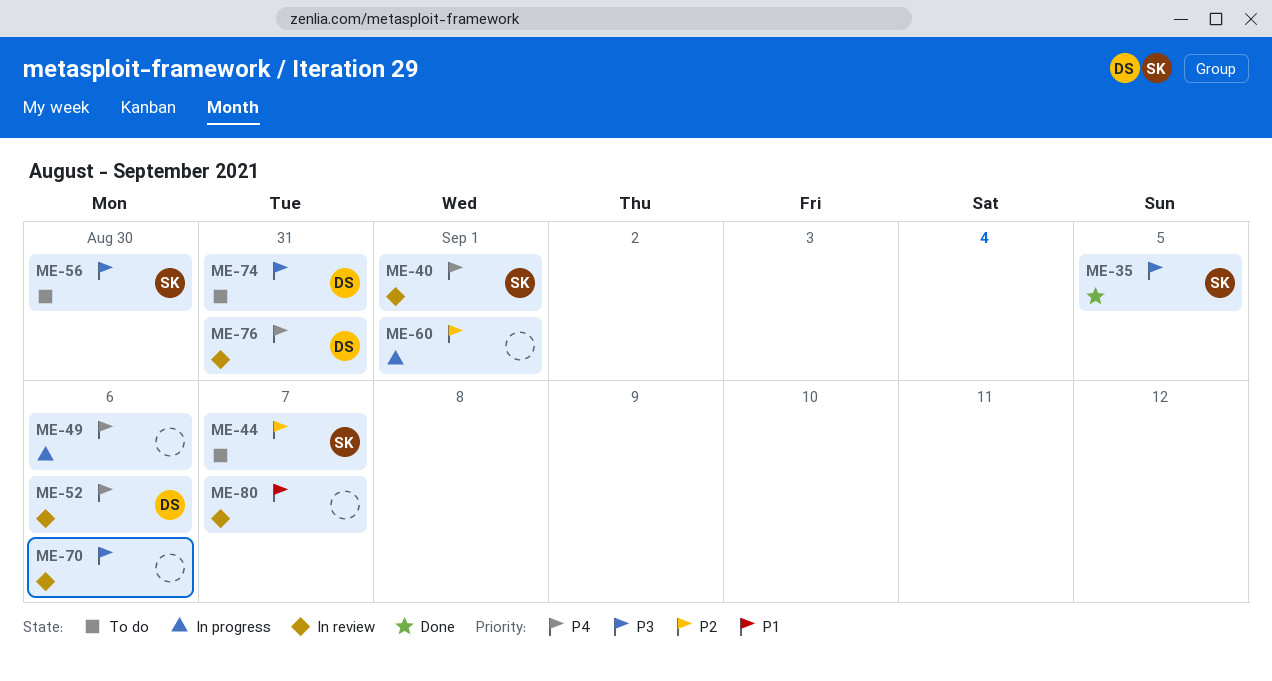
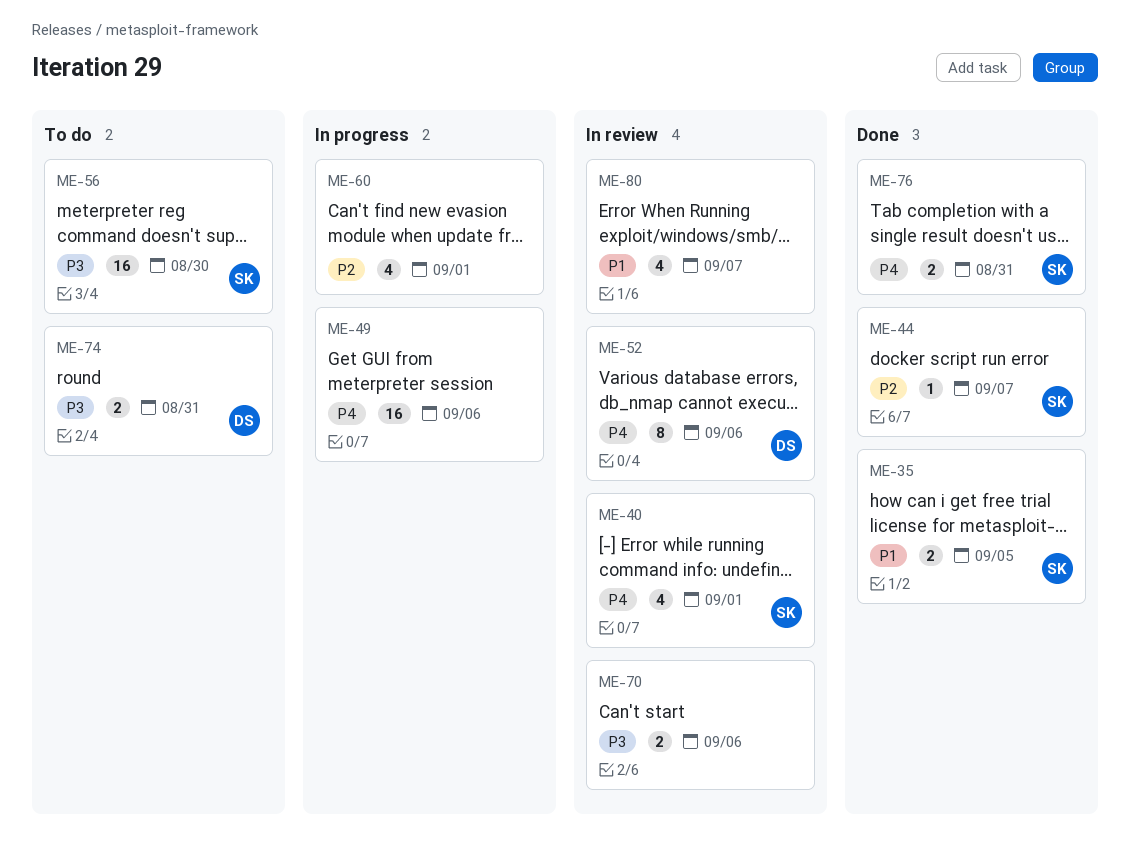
ME-35, priority: P3 -> P1
ME-44, status: To do -> Done
ME-76, status: In review -> Done
ME-76, owner: DS -> SK

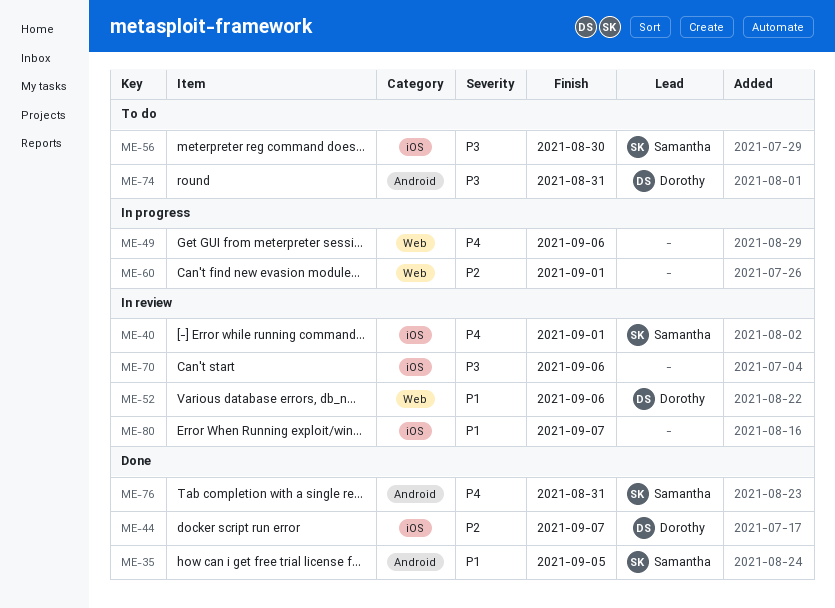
ME-44, owner: Samantha -> Dorothy
ME-52, priority: P4 -> P1

